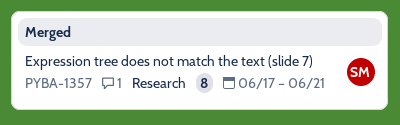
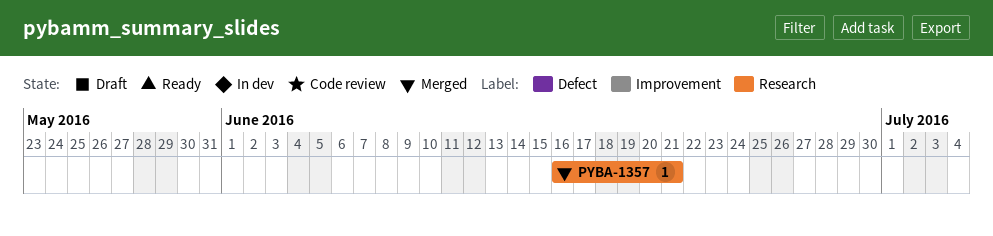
PYBA-1357, estimate: 8 -> 1
PYBA-1357, start: Jun 17 -> Jun 16

